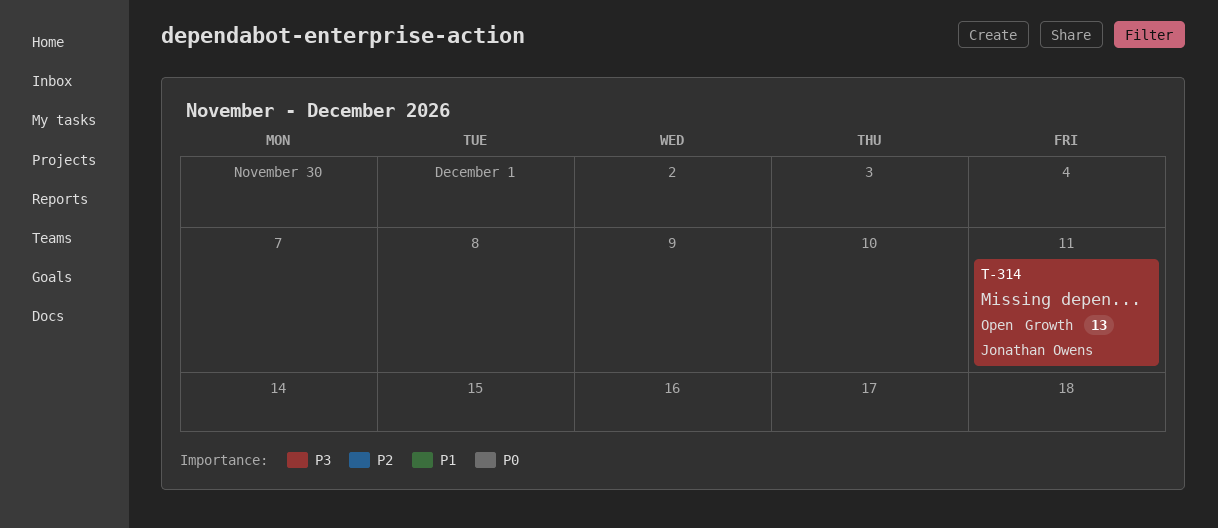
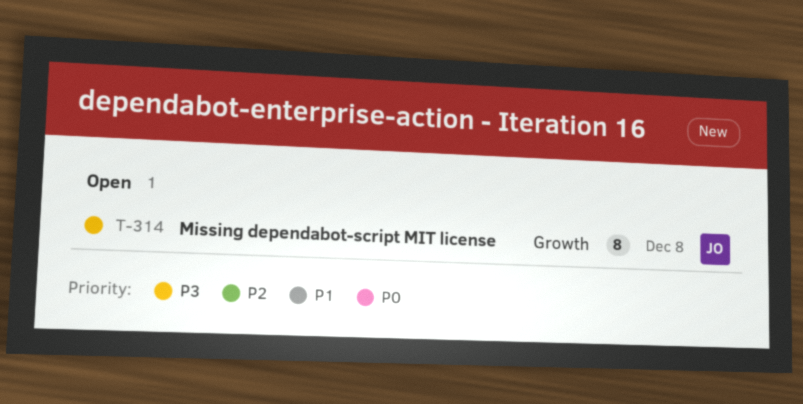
T-314, estimate: 13 -> 8
T-314, due: Dec 11 -> Dec 8

